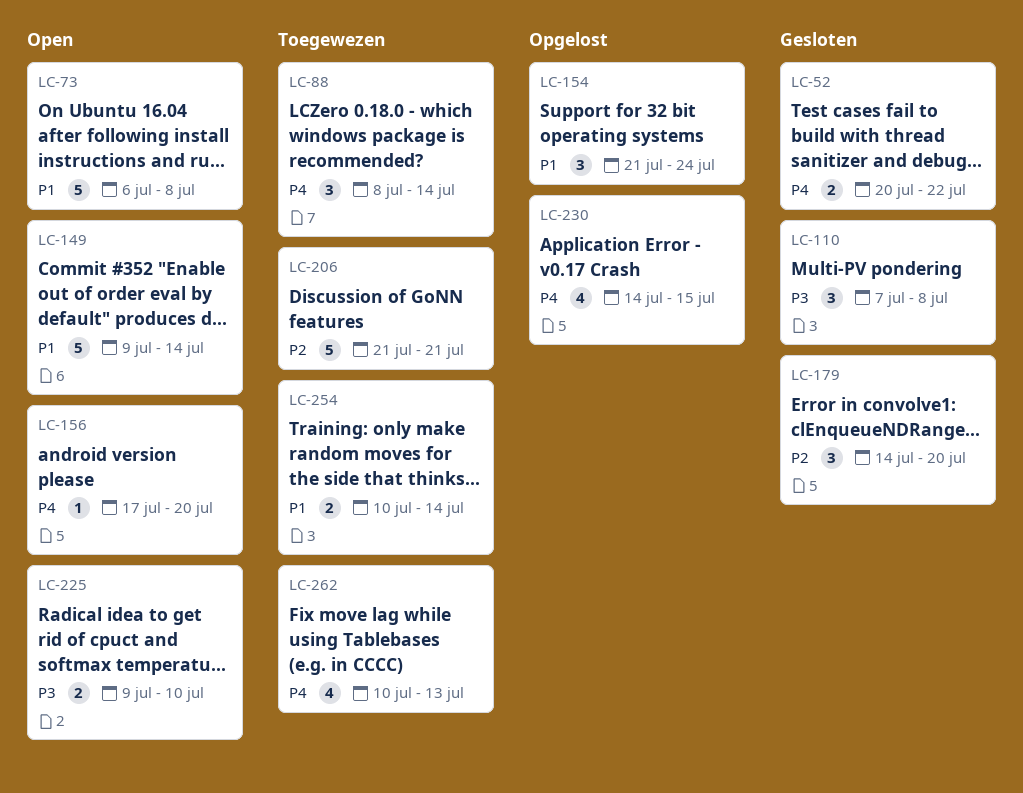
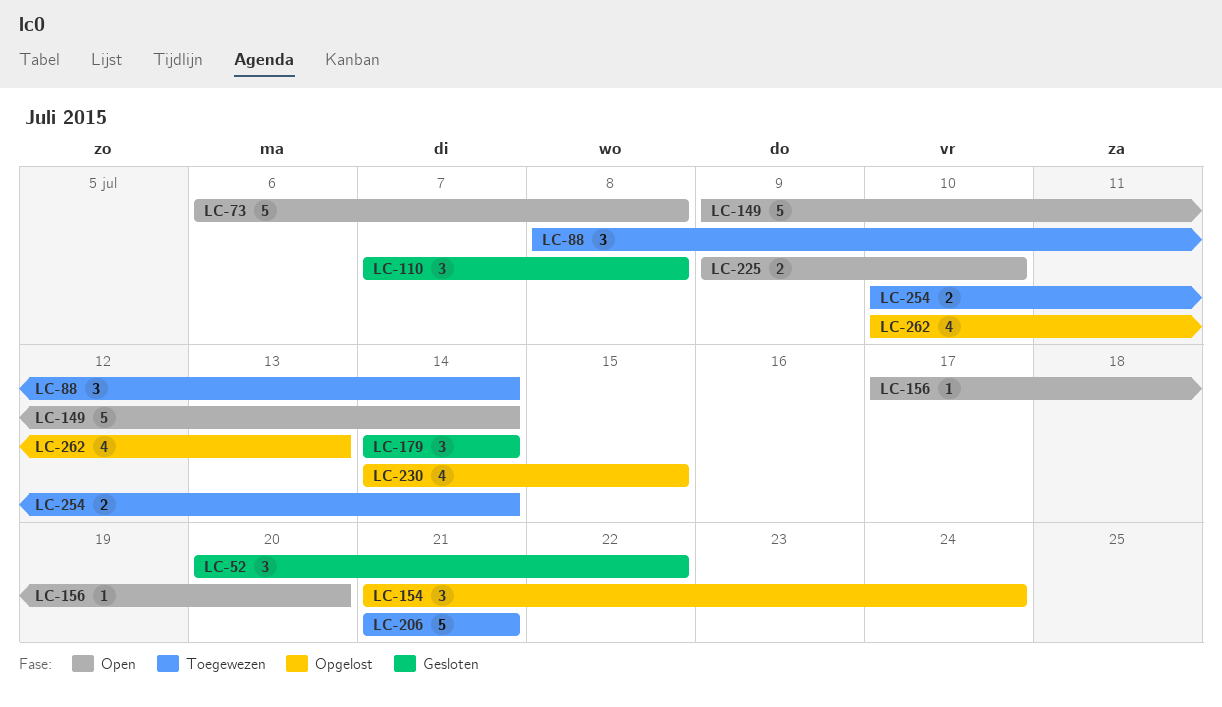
LC-52, estimate: 2 -> 3
LC-179, due: Jul 20 -> Jul 14
LC-262, status: Toegewezen -> Opgelost

